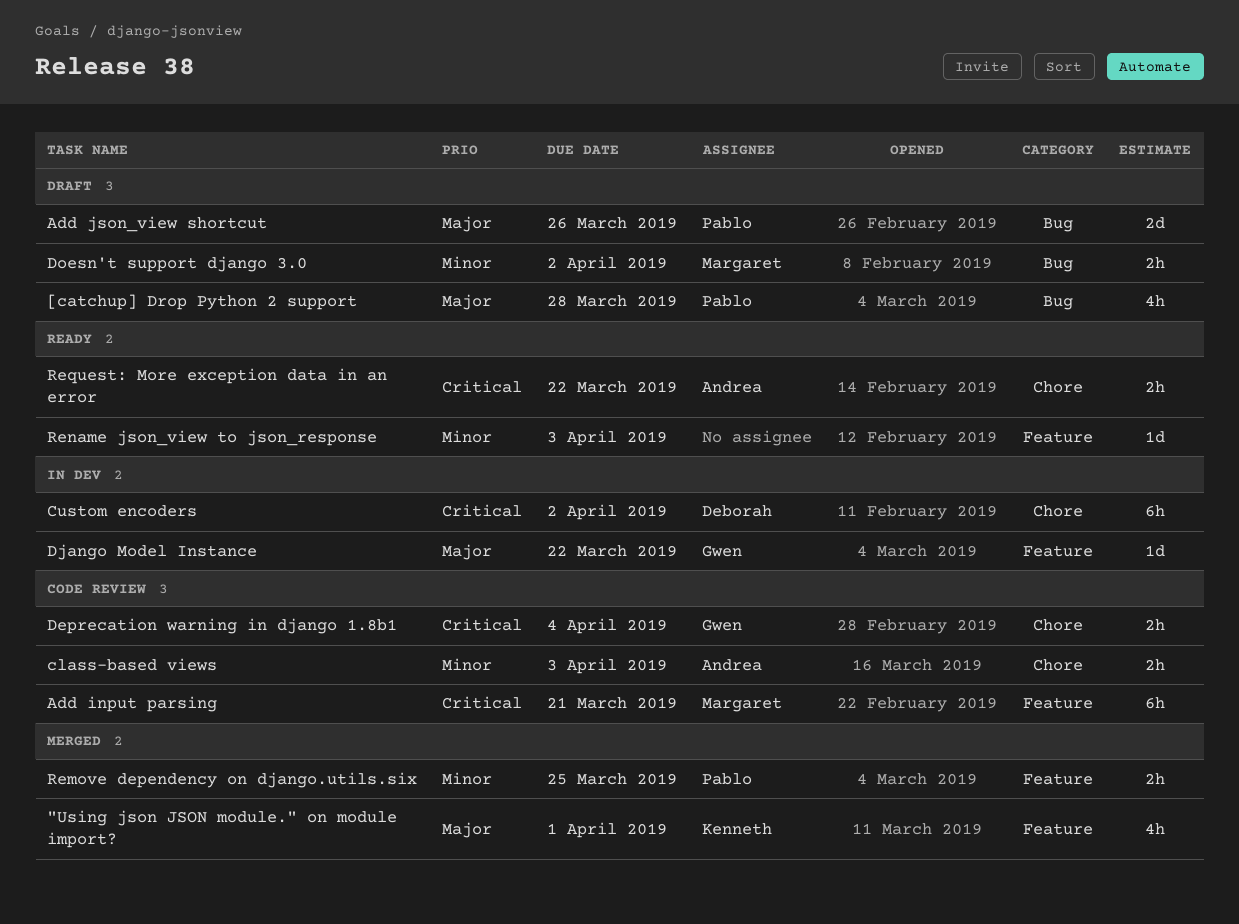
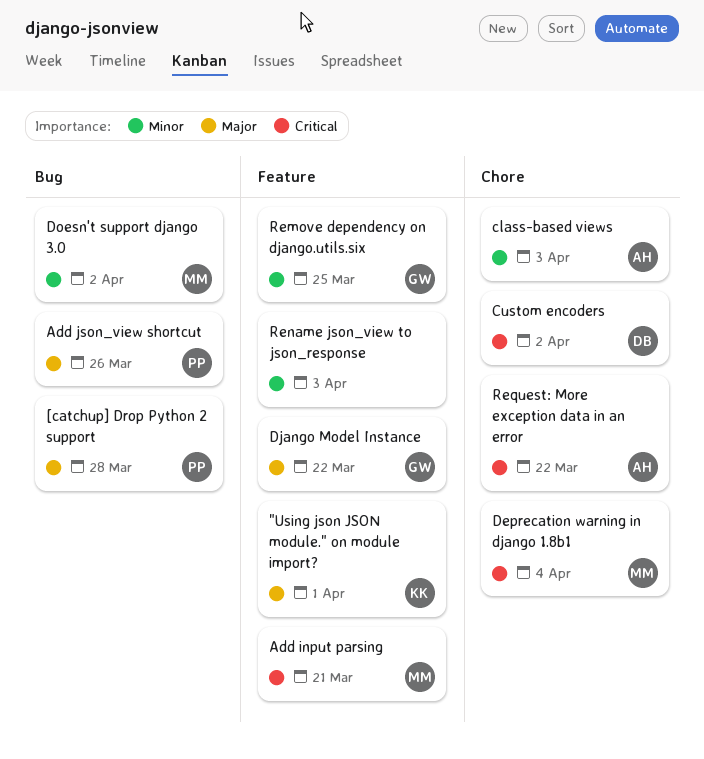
Deprecation warning in django 1.8b1, owner: Gwen -> Margaret
Remove dependency on django.utils.six, owner: Pablo -> Gwen

